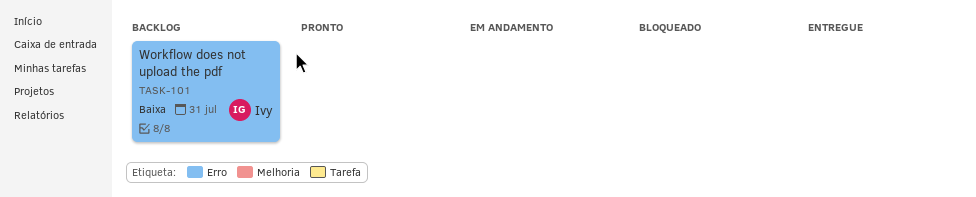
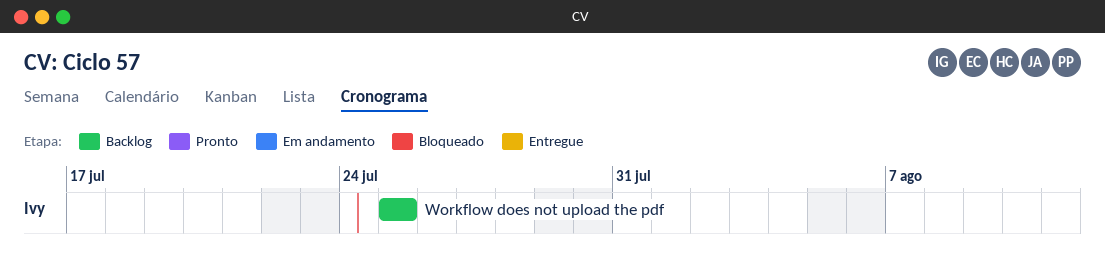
Workflow does not upload the pdf, due: Jul 31 -> Jul 25

